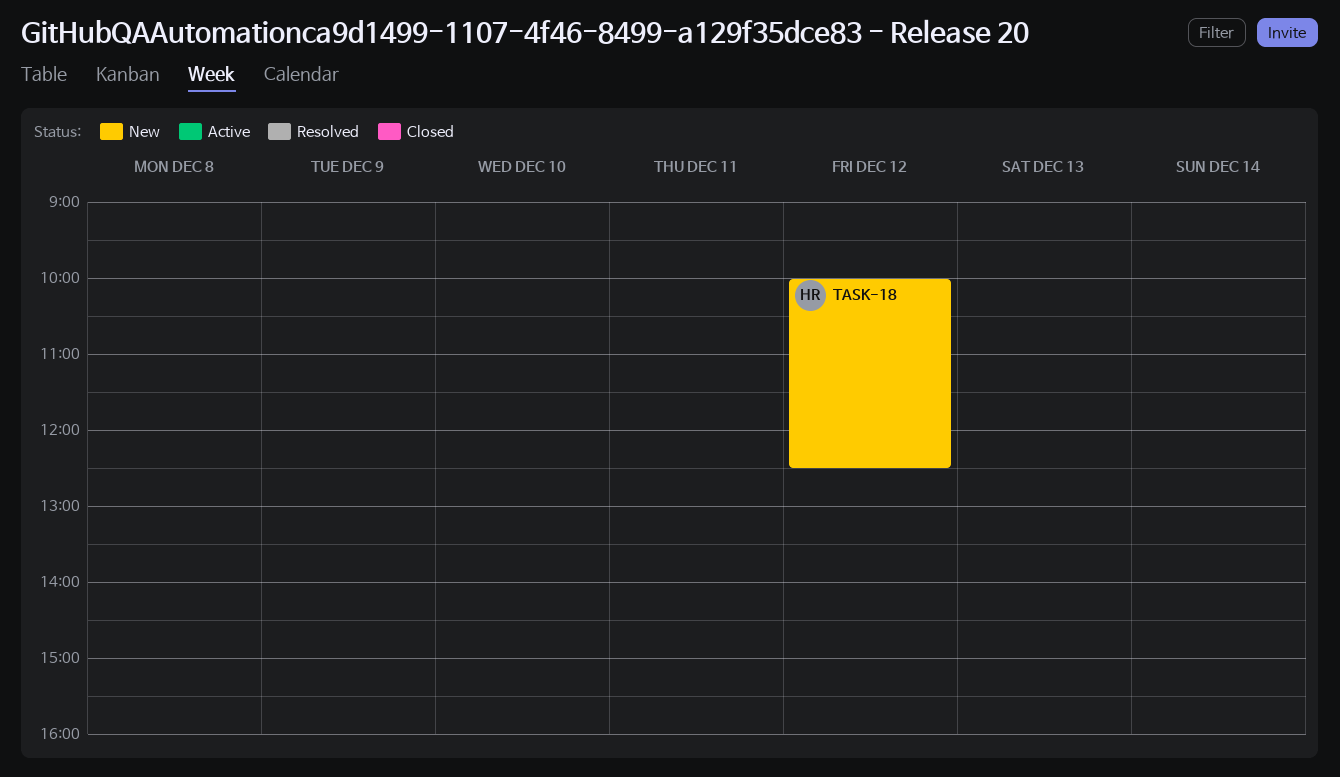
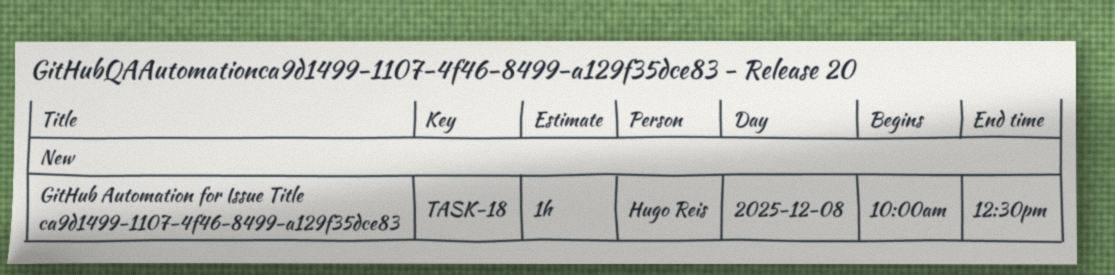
TASK-18, day: Dec 12 -> Dec 8

